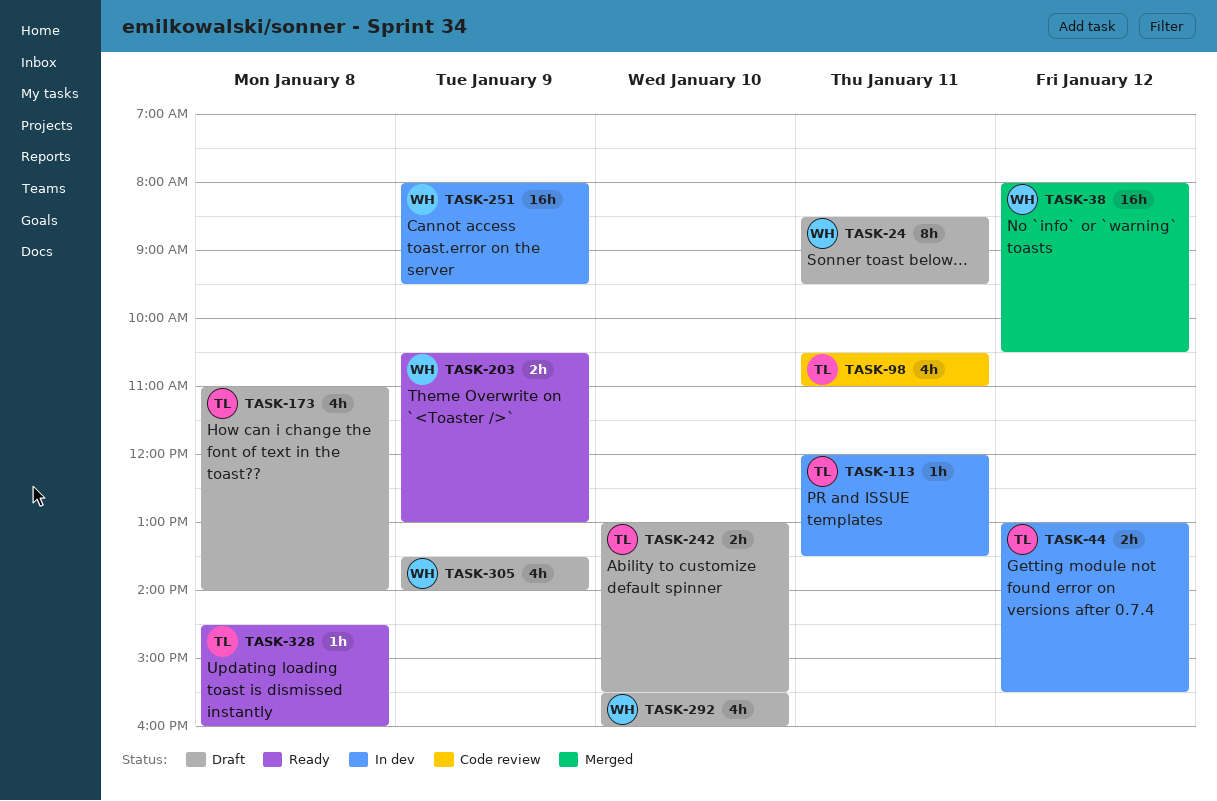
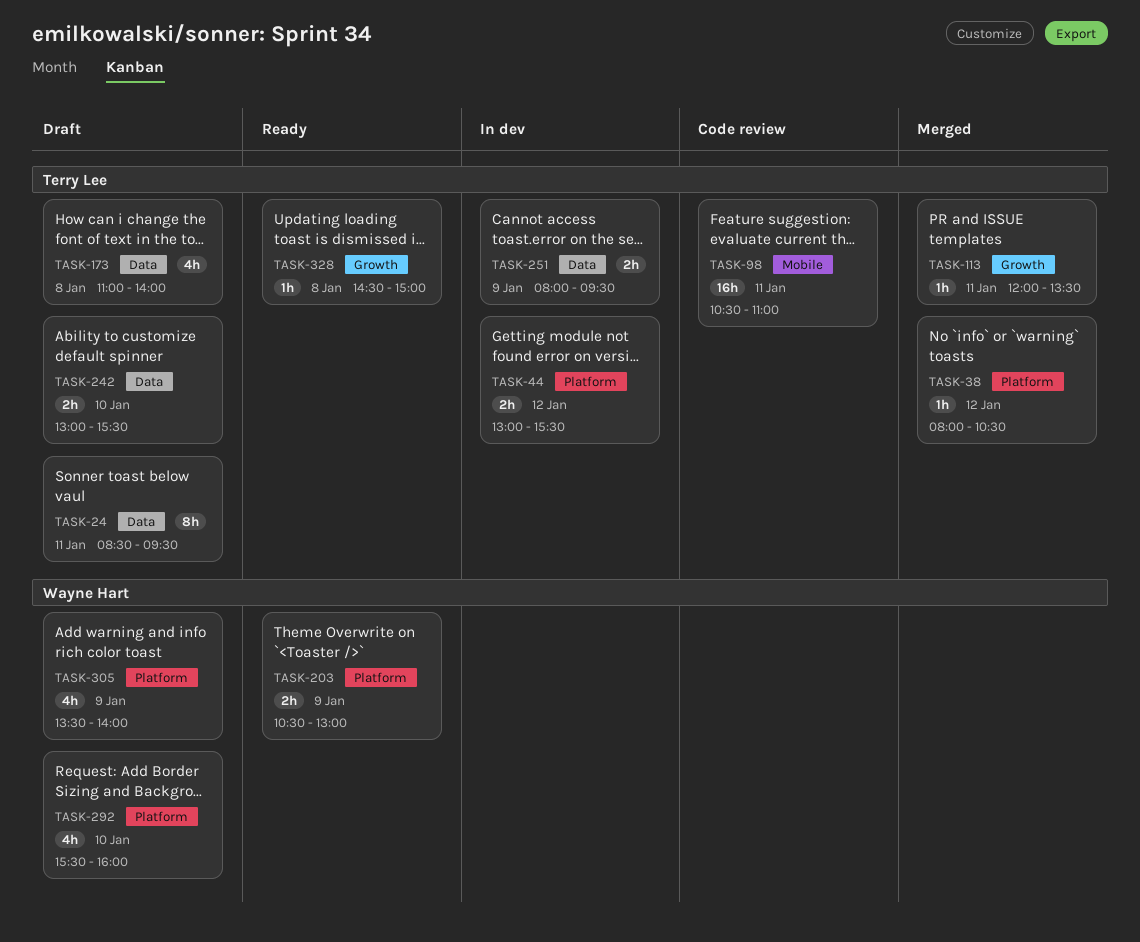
TASK-24, owner: Wayne Hart -> Terry Lee
TASK-38, owner: Wayne Hart -> Terry Lee
TASK-38, estimate: 16h -> 1h
TASK-98, estimate: 4h -> 16h
TASK-113, status: In dev -> Merged
TASK-251, owner: Wayne Hart -> Terry Lee
TASK-251, estimate: 16h -> 2h
TASK-328, ends: 16:00 -> 15:00

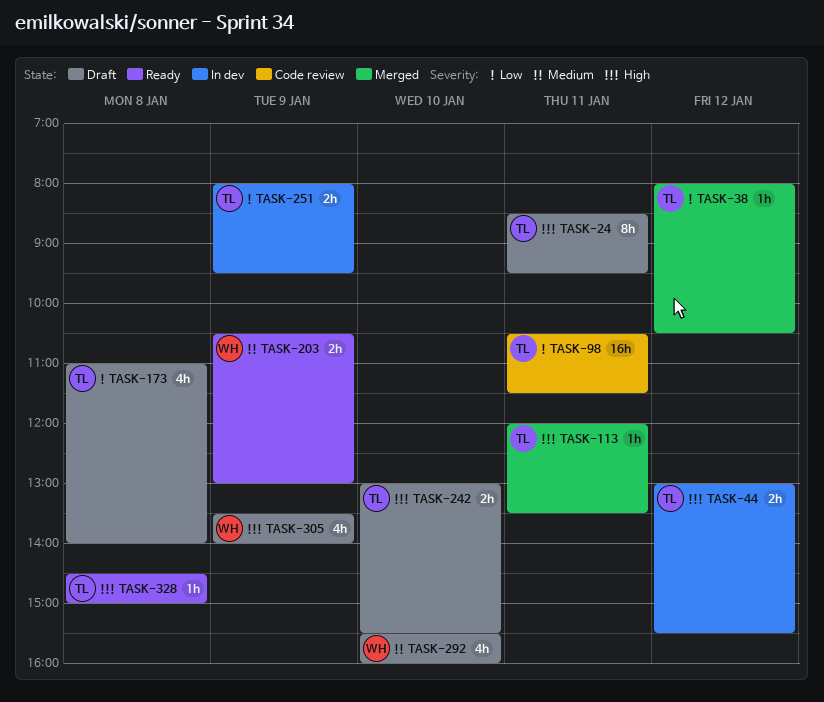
TASK-98, ends: 11:00 -> 11:30

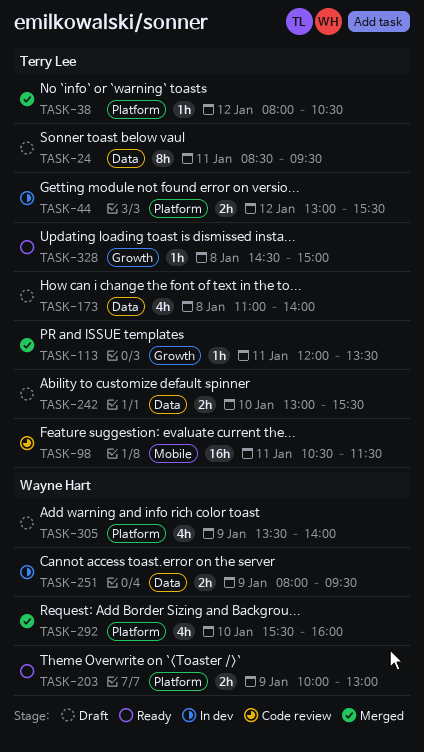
TASK-203, begins: 10:30 -> 10:00
TASK-251, owner: Terry Lee -> Wayne Hart
TASK-292, status: Draft -> Merged

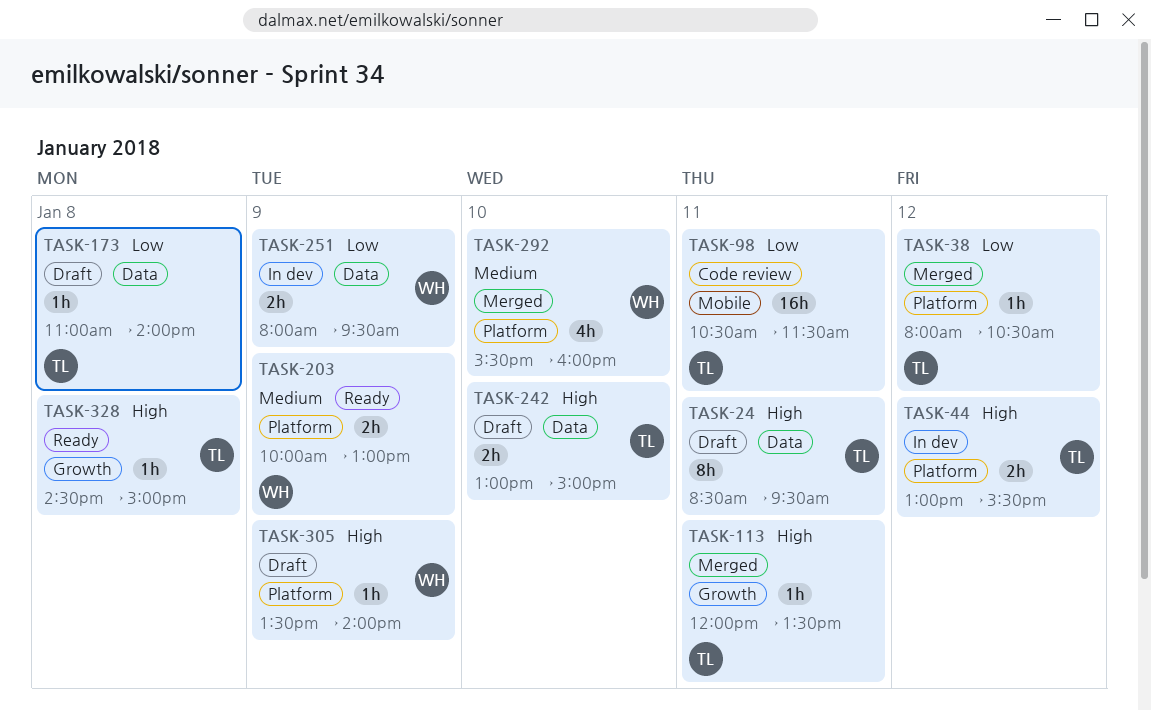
TASK-173, estimate: 4h -> 1h
TASK-242, ends: 15:30 -> 15:00
TASK-305, estimate: 4h -> 1h

